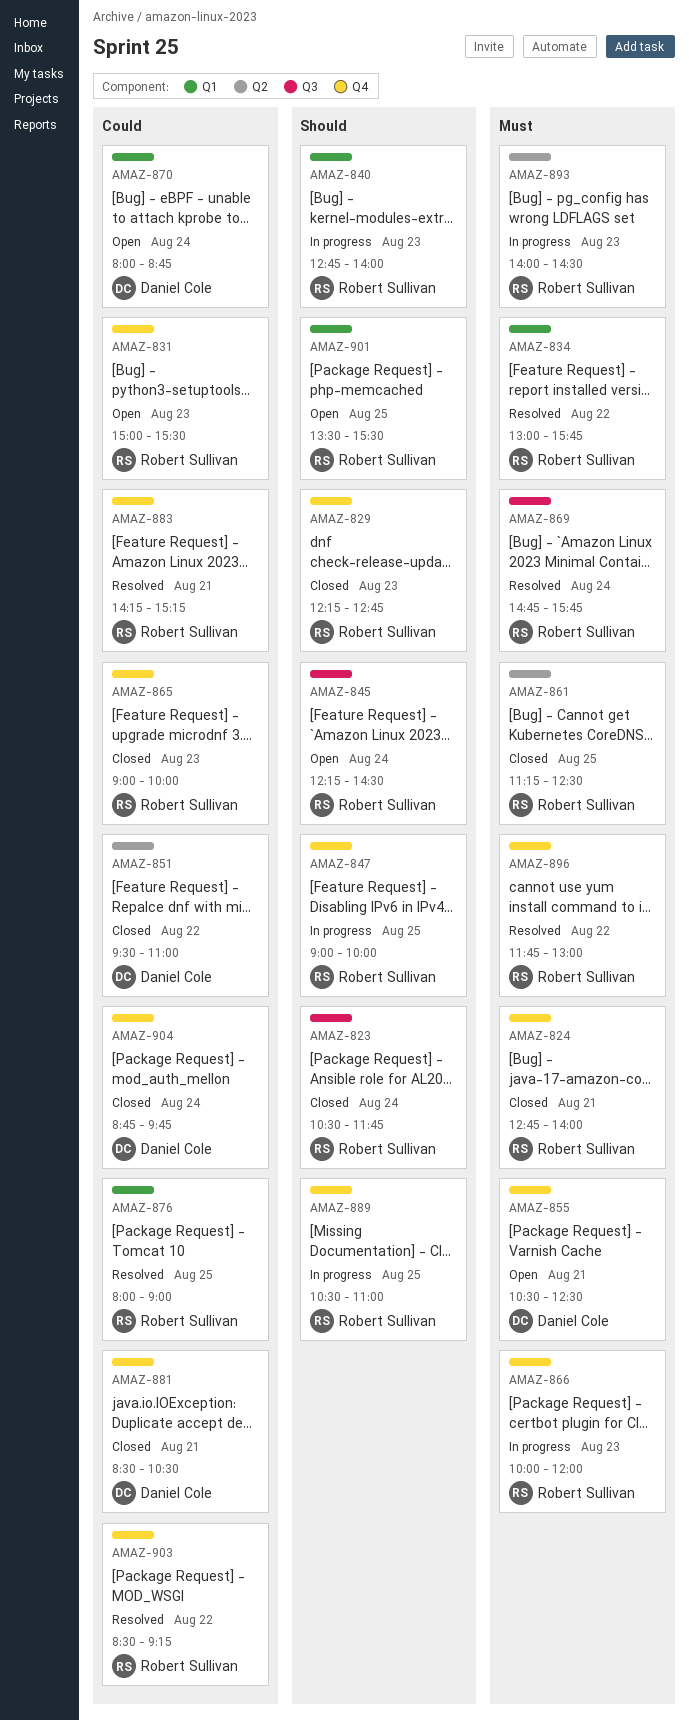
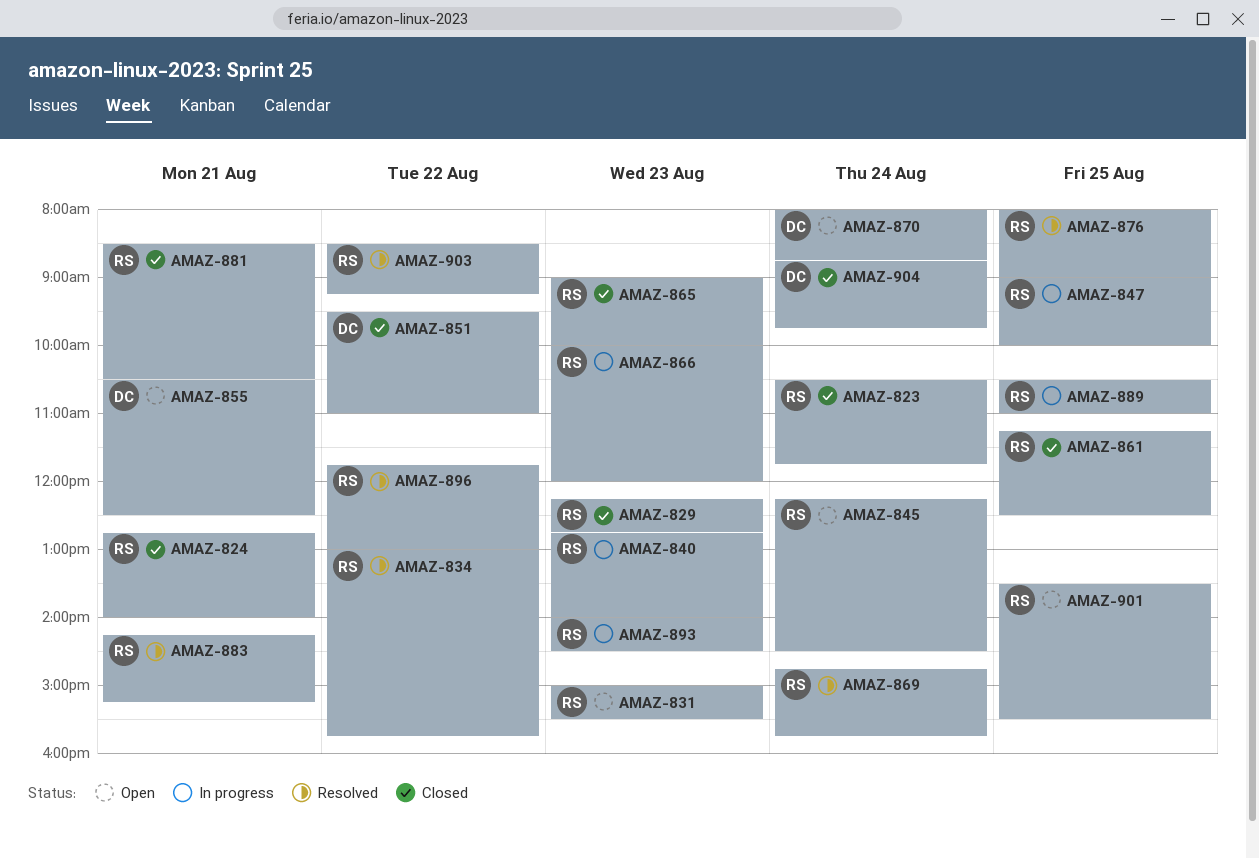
AMAZ-881, owner: Daniel Cole -> Robert Sullivan

